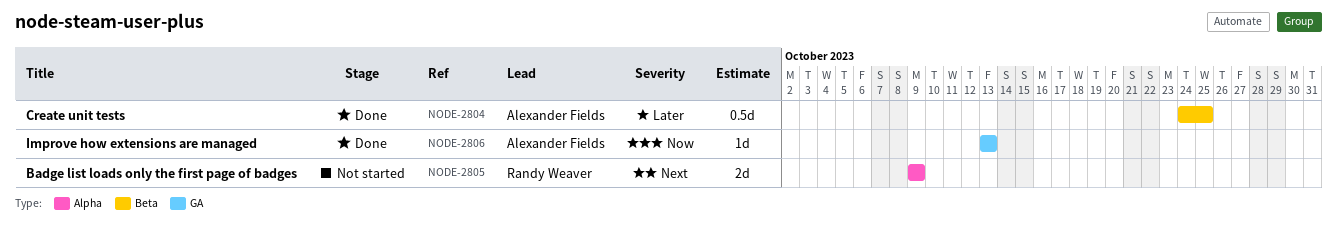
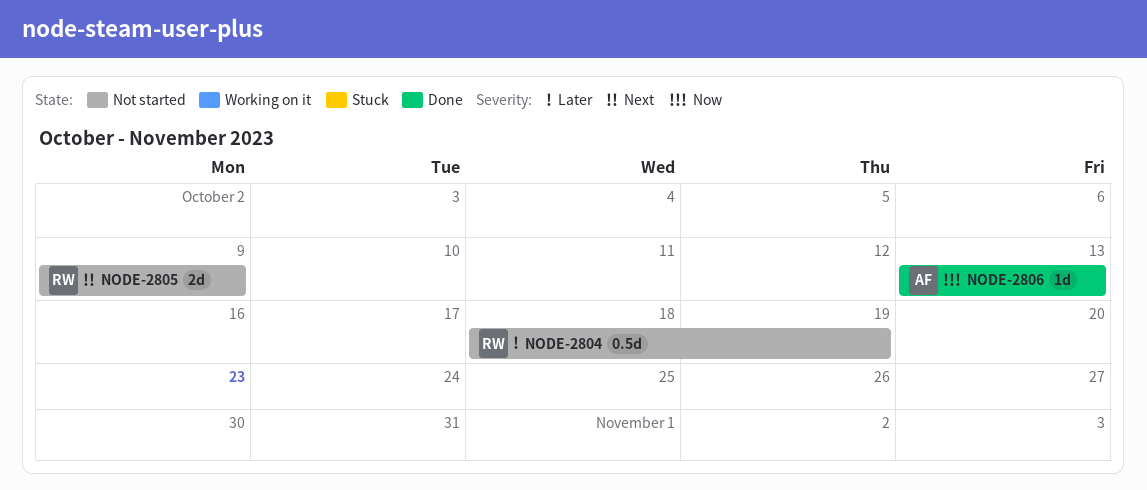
NODE-2804, status: Done -> Not started
NODE-2804, owner: Alexander Fields -> Randy Weaver
NODE-2804, start: Oct 24 -> Oct 18
NODE-2804, due: Oct 25 -> Oct 19

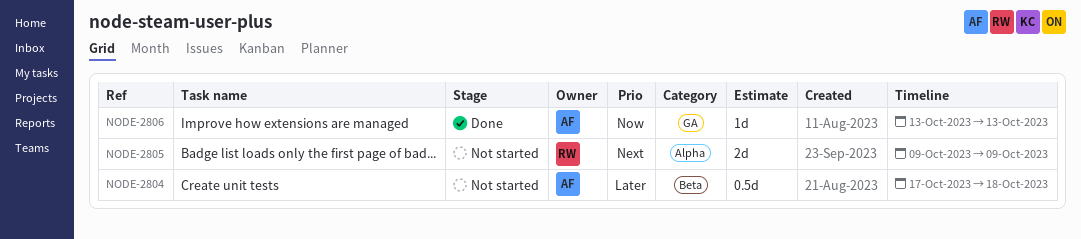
NODE-2804, owner: RW -> AF
NODE-2804, start: Oct 18 -> Oct 17
NODE-2804, due: Oct 19 -> Oct 18

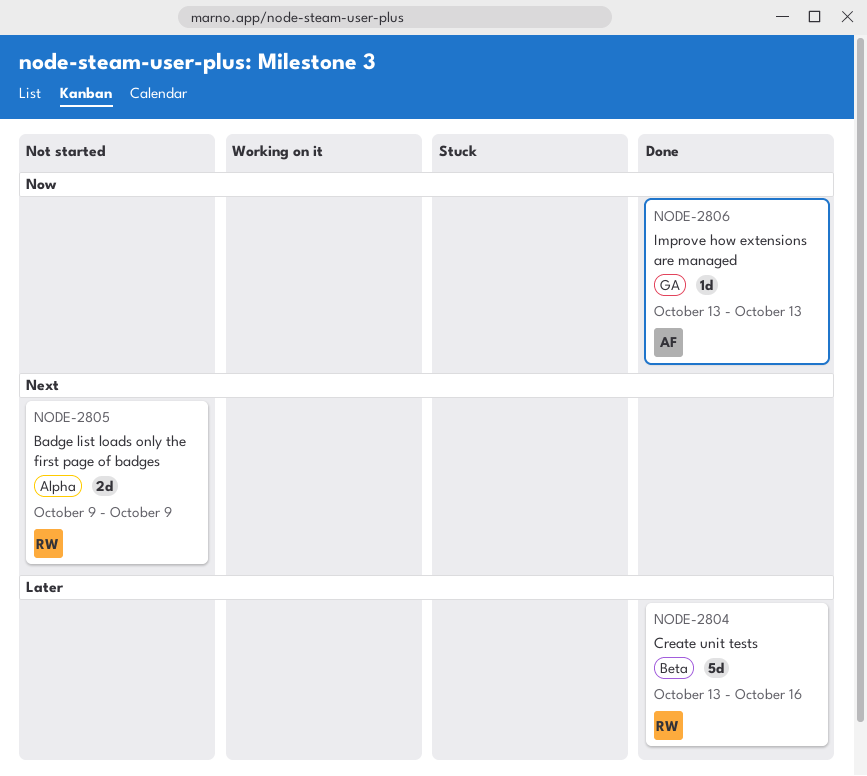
NODE-2804, status: Not started -> Done
NODE-2804, owner: AF -> RW
NODE-2804, estimate: 0.5d -> 5d
NODE-2804, start: Oct 17 -> Oct 13
NODE-2804, due: Oct 18 -> Oct 16

